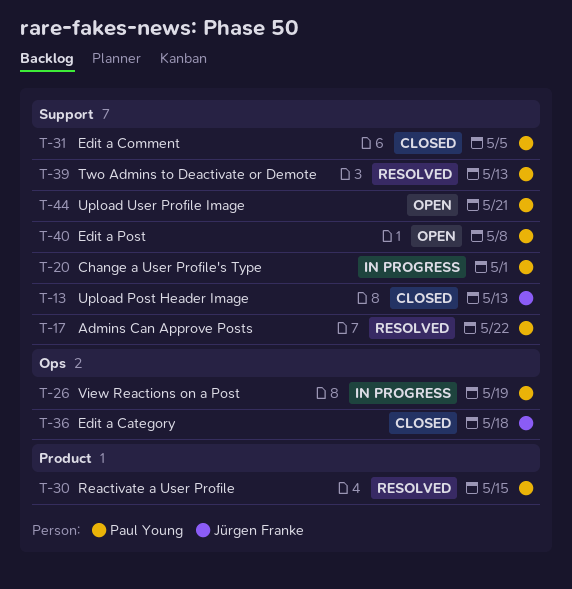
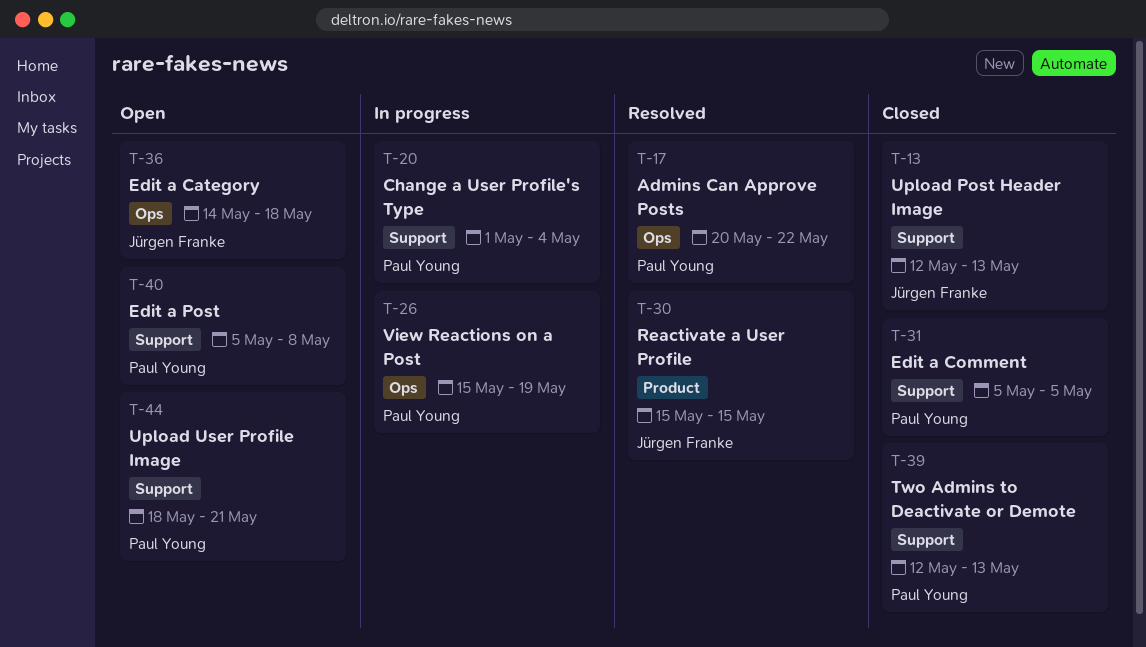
T-17, label: Support -> Ops
T-20, due: May 1 -> May 4
T-30, owner: Paul Young -> Jürgen Franke
T-36, status: Closed -> Open
T-39, status: Resolved -> Closed

